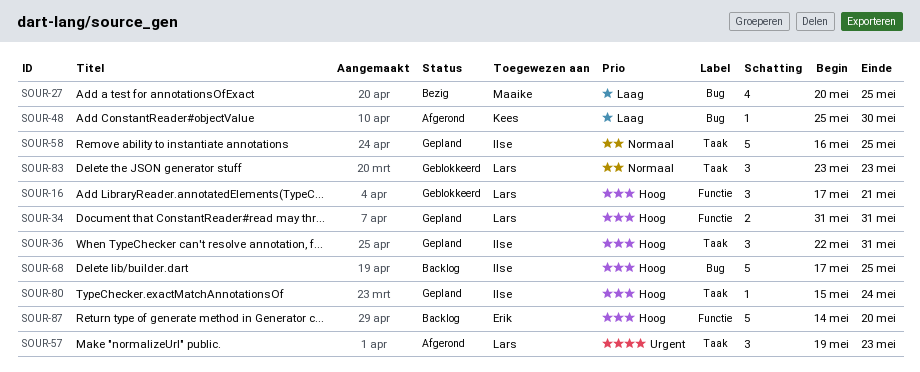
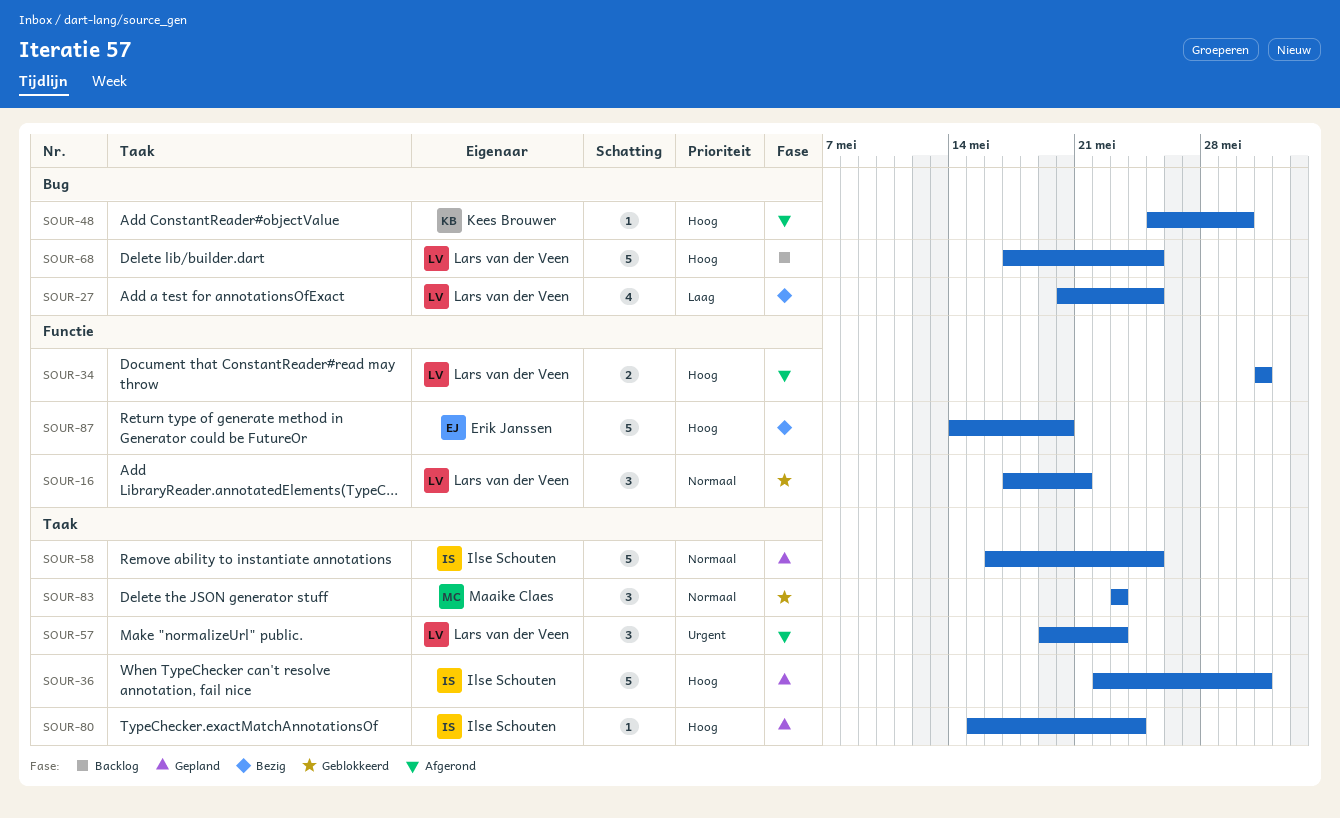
SOUR-16, priority: Hoog -> Normaal
SOUR-27, owner: Maaike Claes -> Lars van der Veen
SOUR-34, status: Gepland -> Afgerond
SOUR-36, estimate: 3 -> 5
SOUR-48, priority: Laag -> Hoog
SOUR-68, owner: Ilse Schouten -> Lars van der Veen
SOUR-83, owner: Lars van der Veen -> Maaike Claes
SOUR-87, status: Backlog -> Bezig

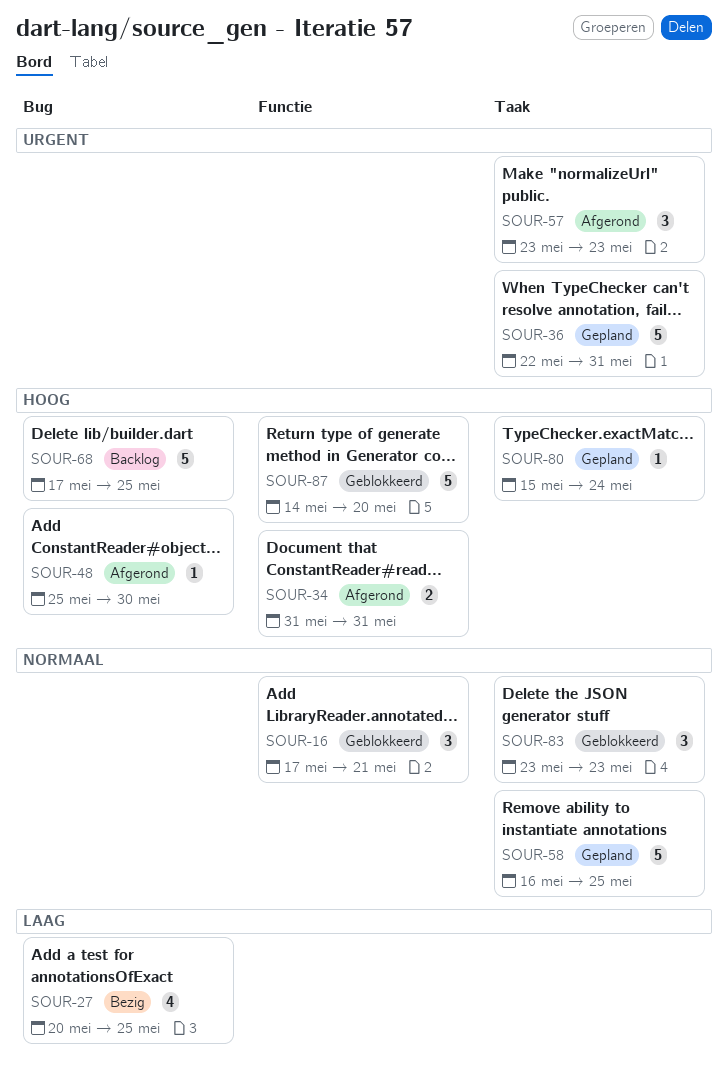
SOUR-36, priority: Hoog -> Urgent
SOUR-57, start: May 19 -> May 23
SOUR-87, status: Bezig -> Geblokkeerd

